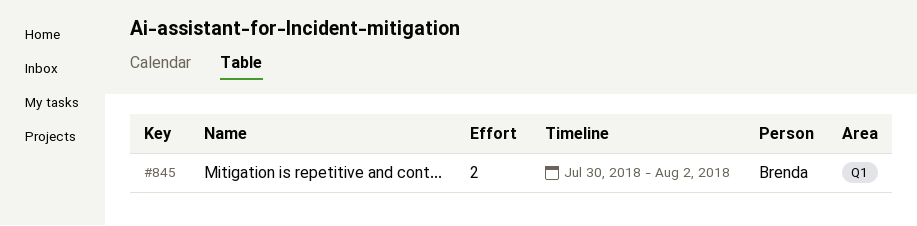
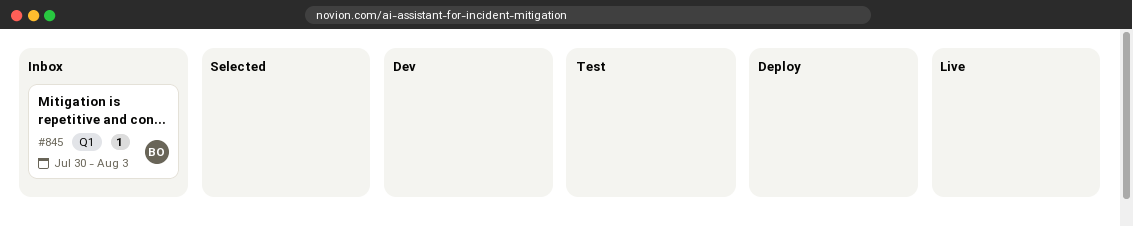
#845, estimate: 2 -> 1
#845, due: Aug 2 -> Aug 3

